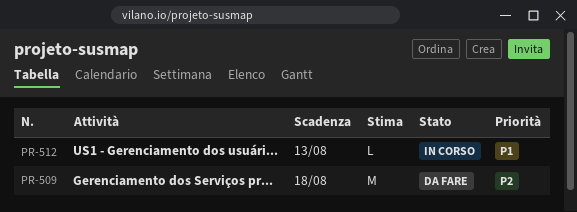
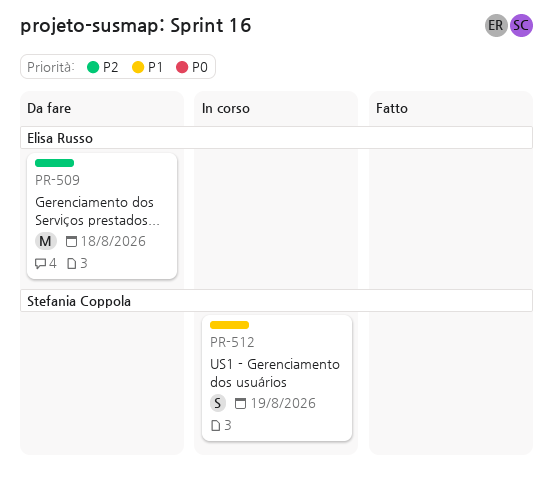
PR-512, estimate: L -> S
PR-512, due: Aug 13 -> Aug 19

